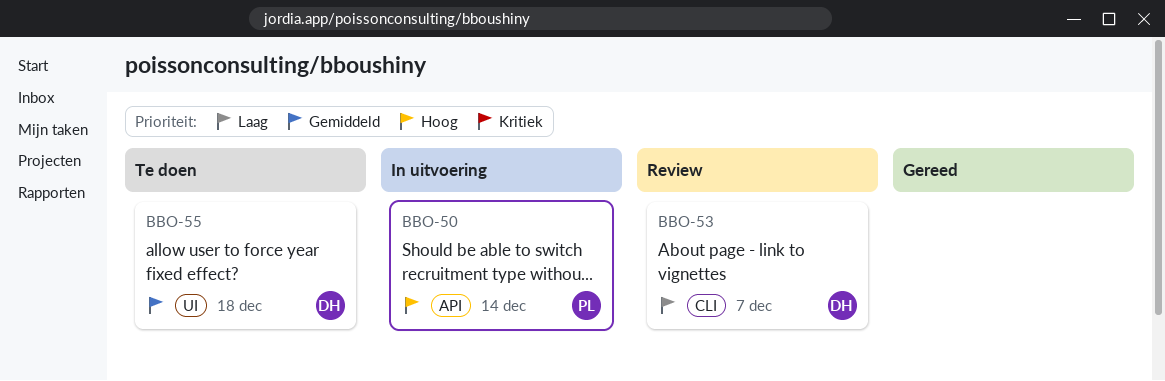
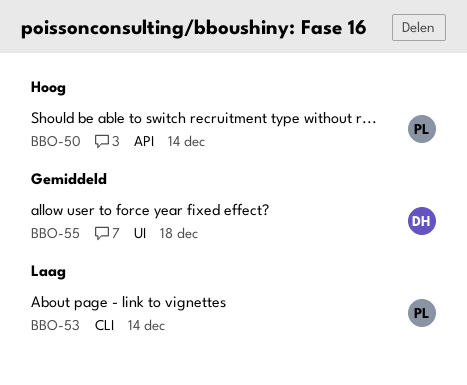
BBO-53, owner: DH -> PL
BBO-53, due: Dec 7 -> Dec 14

